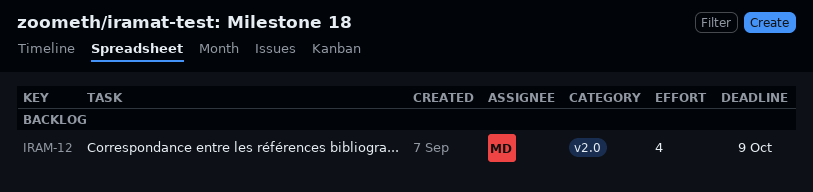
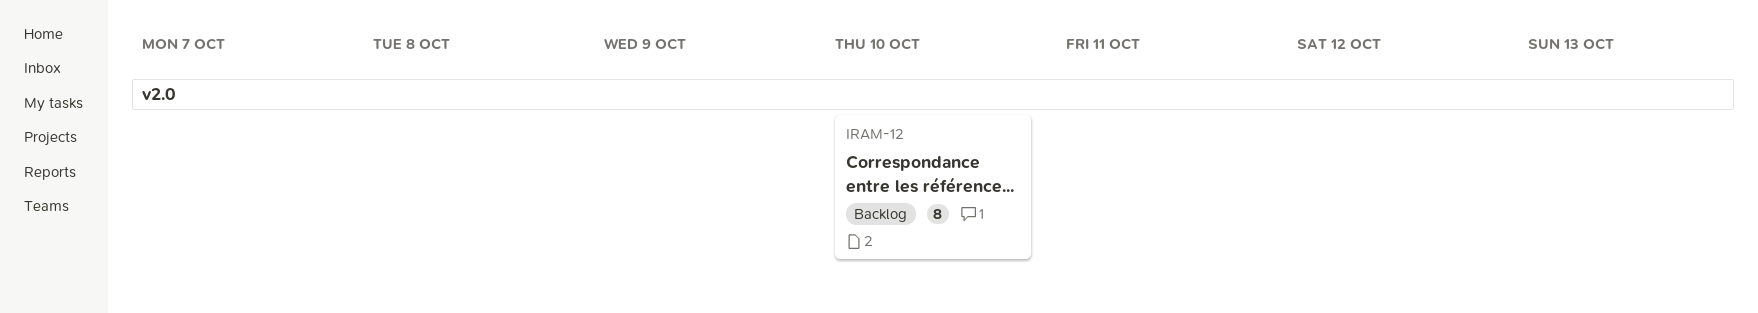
IRAM-12, estimate: 4 -> 8
IRAM-12, due: Oct 9 -> Oct 10

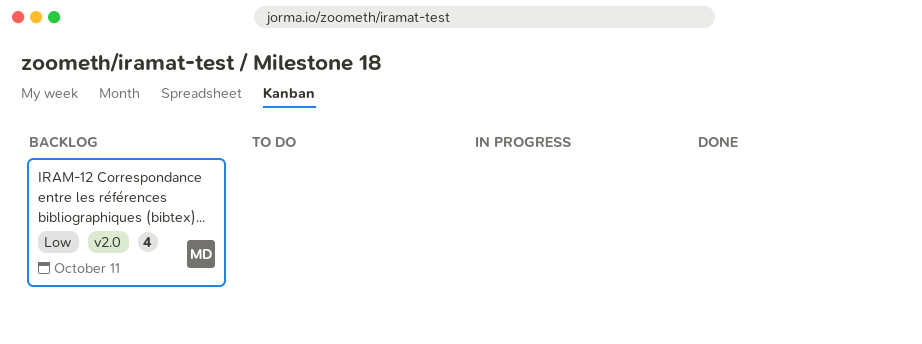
IRAM-12, estimate: 8 -> 4
IRAM-12, due: Oct 10 -> Oct 11

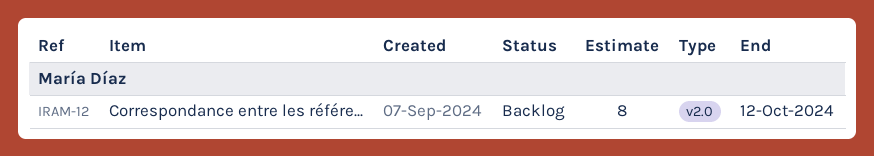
IRAM-12, estimate: 4 -> 8
IRAM-12, due: Oct 11 -> Oct 12

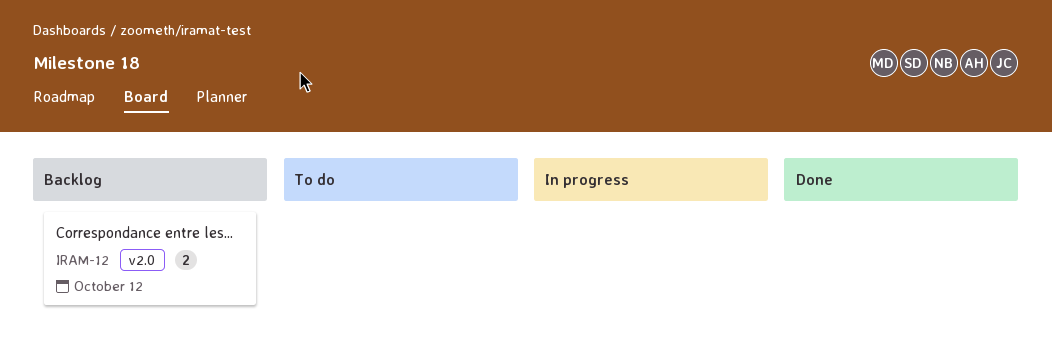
IRAM-12, estimate: 8 -> 2

